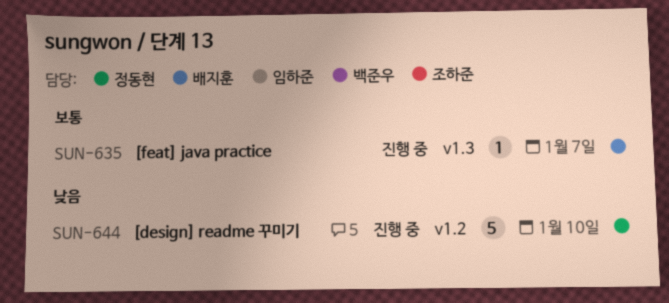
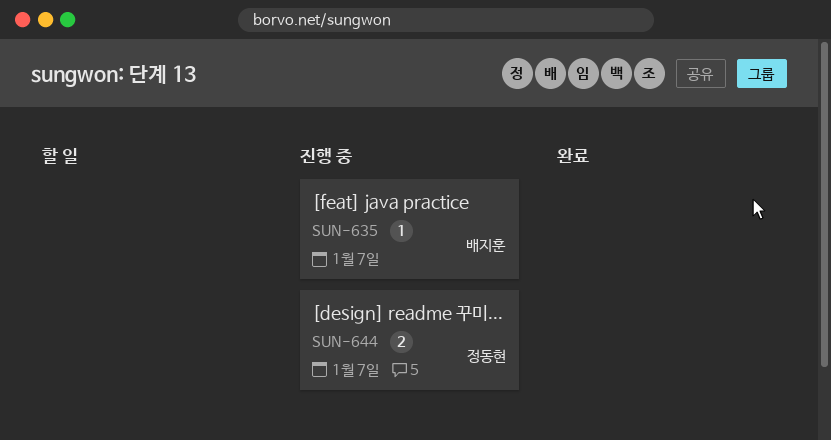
SUN-644, estimate: 5 -> 2
SUN-644, due: Jan 10 -> Jan 7

